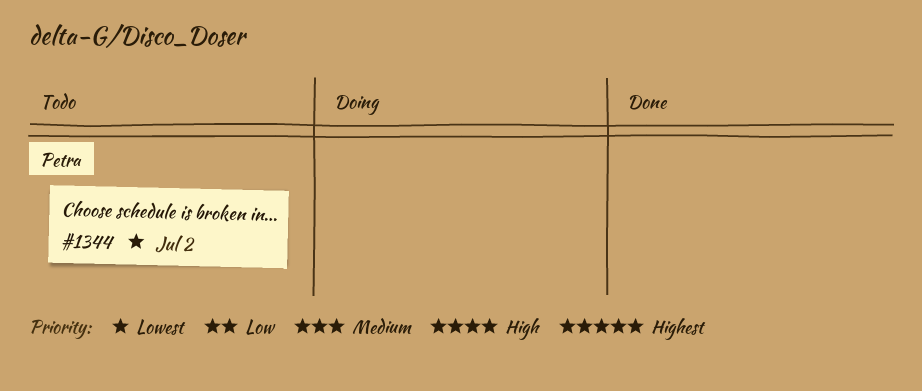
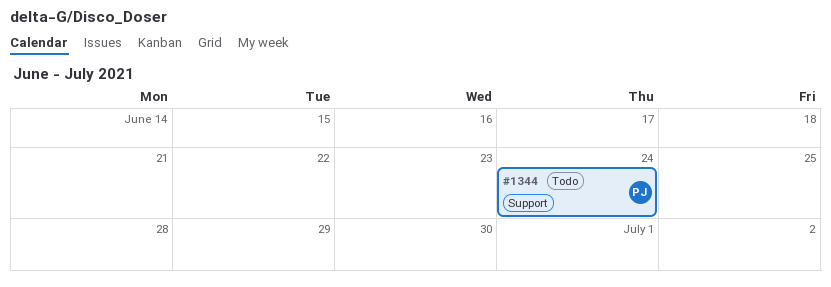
#1344, due: Jul 2 -> Jun 24

